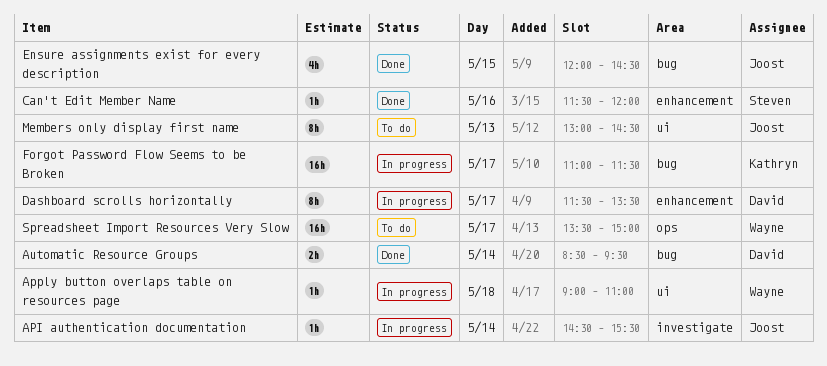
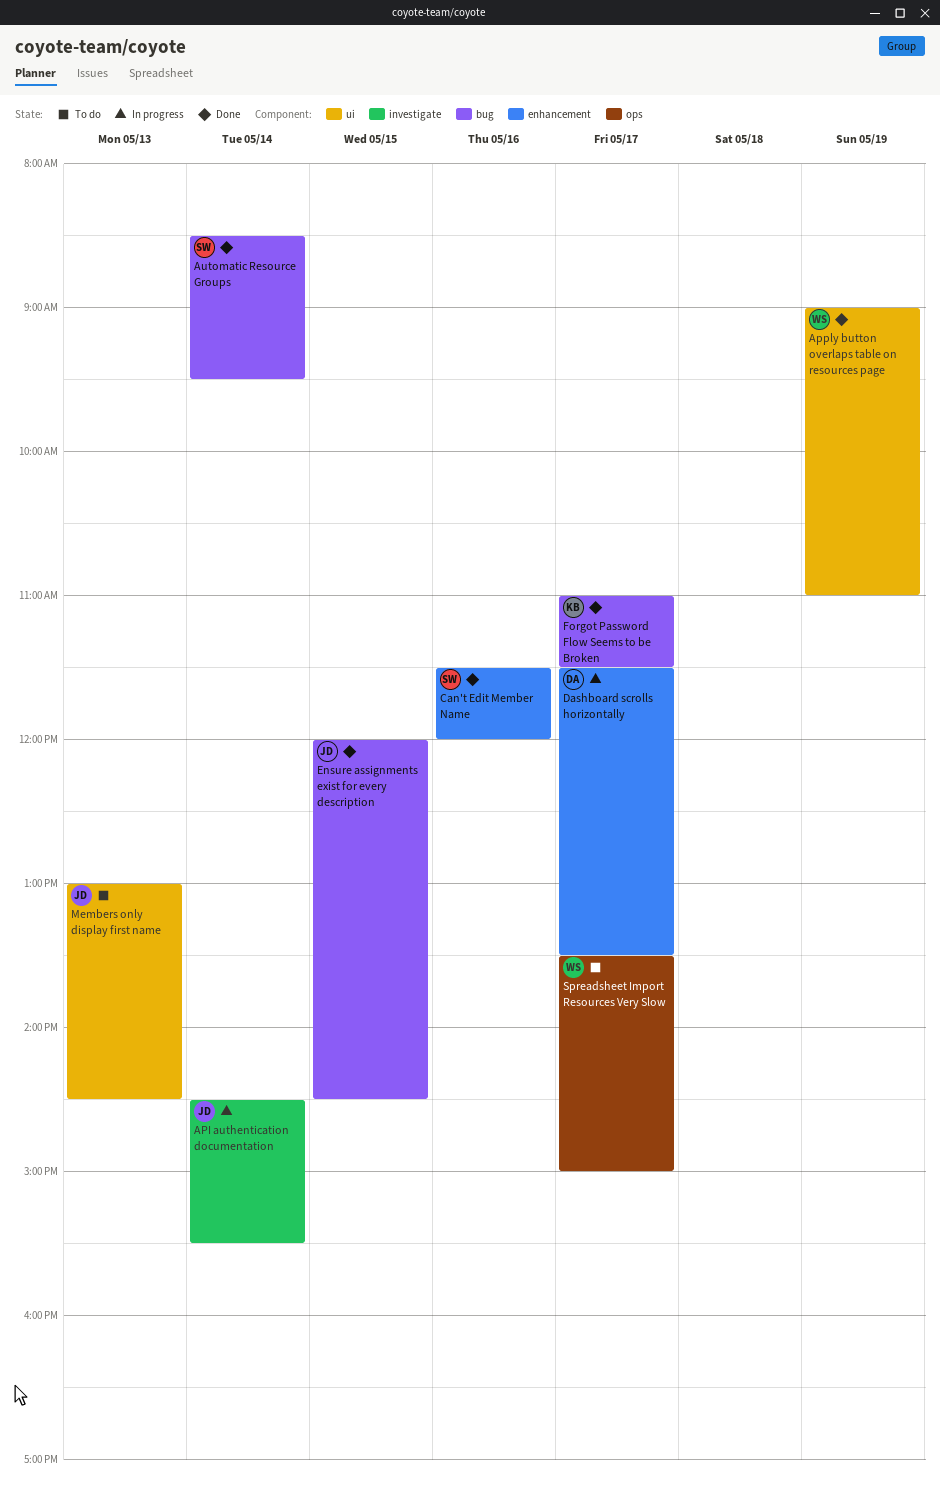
Apply button overlaps table on resources page, status: In progress -> Done
Apply button overlaps table on resources page, day: May 18 -> May 19
Automatic Resource Groups, owner: David -> Steven
Forgot Password Flow Seems to be Broken, status: In progress -> Done

